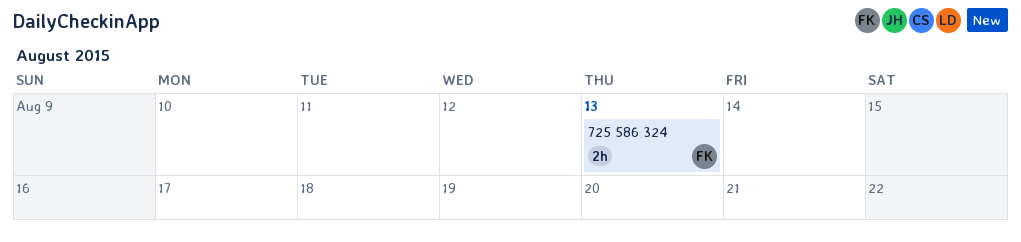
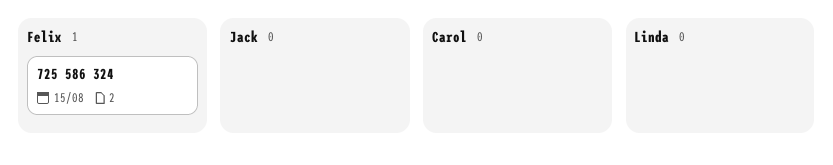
725 586 324, due: Aug 13 -> Aug 15

